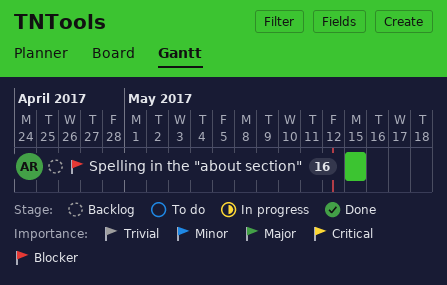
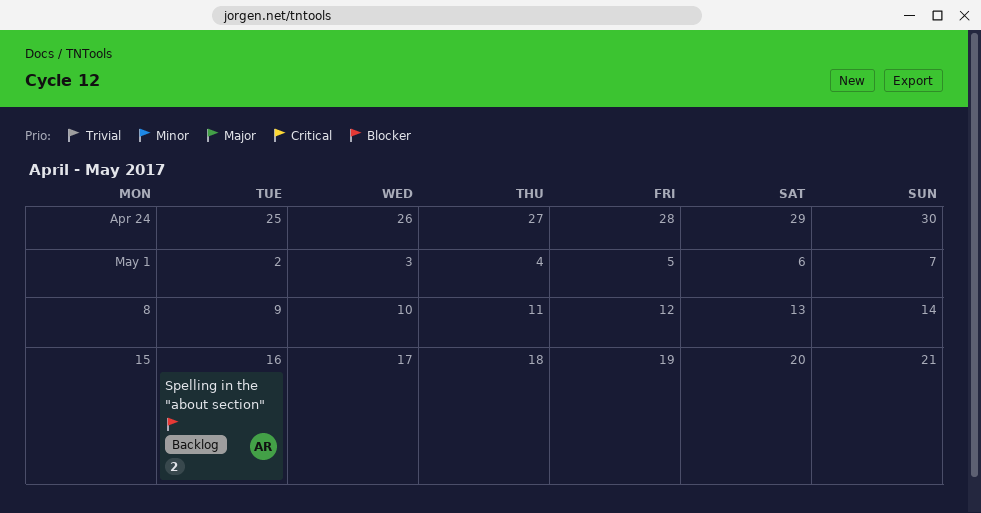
Spelling in the "about section", estimate: 16 -> 2
Spelling in the "about section", due: May 15 -> May 16

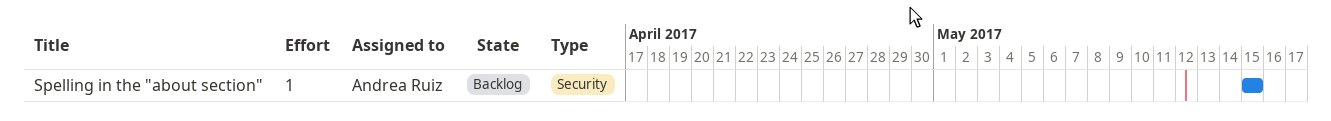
Spelling in the "about section", estimate: 2 -> 1
Spelling in the "about section", due: May 16 -> May 15

